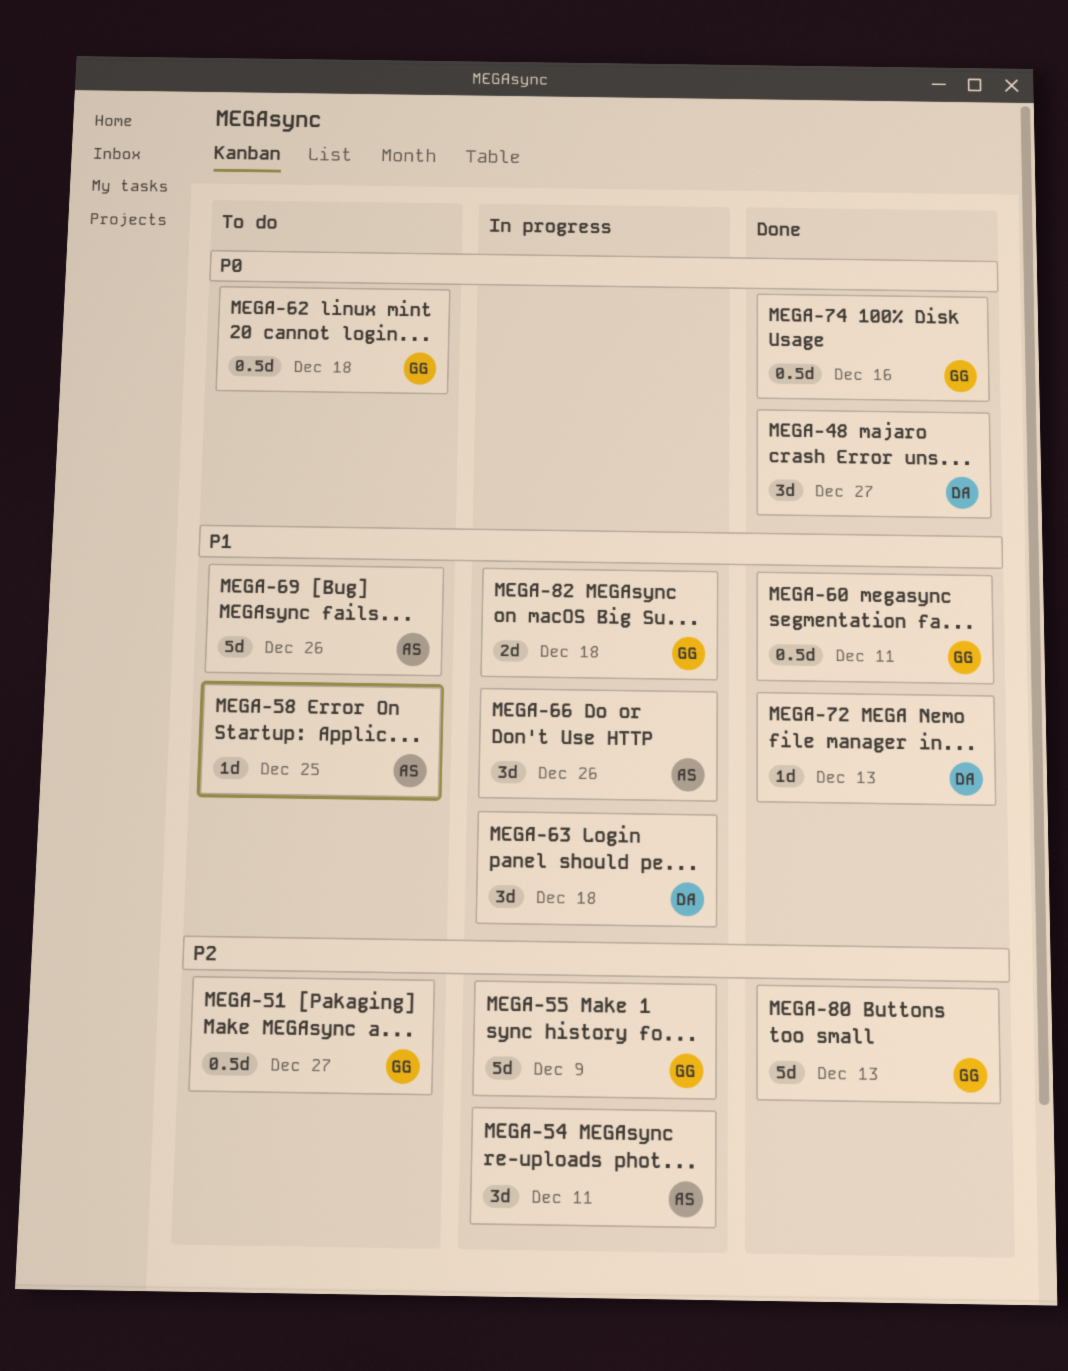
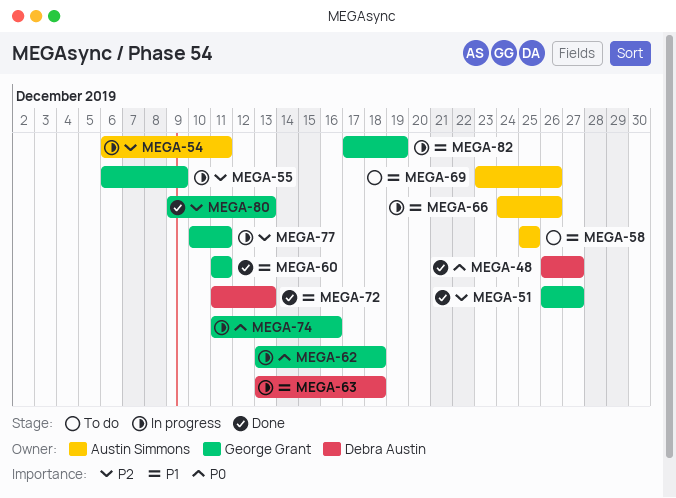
MEGA-51, status: To do -> Done
MEGA-62, status: To do -> In progress
MEGA-74, status: Done -> In progress
MEGA-77: none -> present
MEGA-82, due: Dec 18 -> Dec 19

